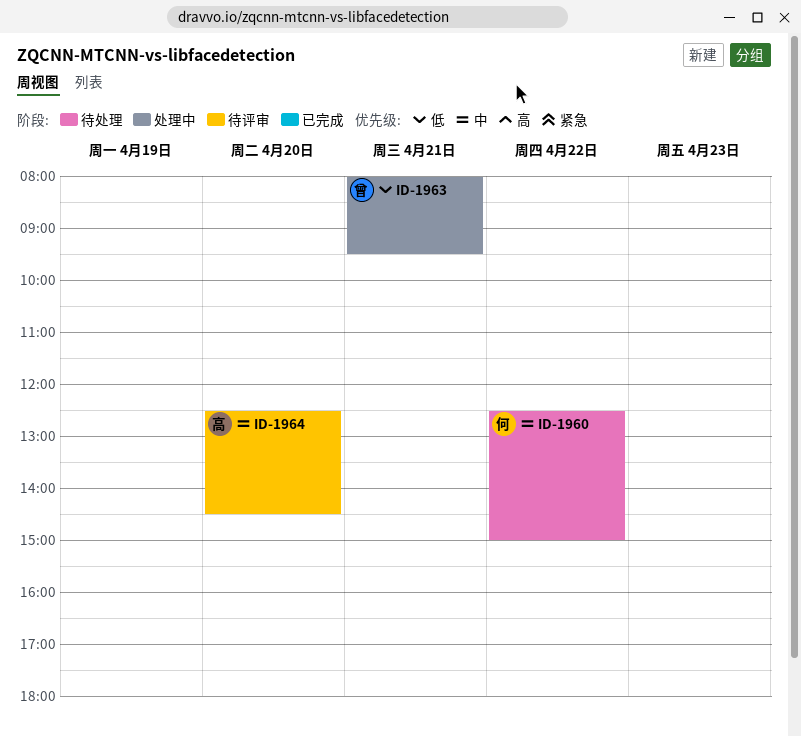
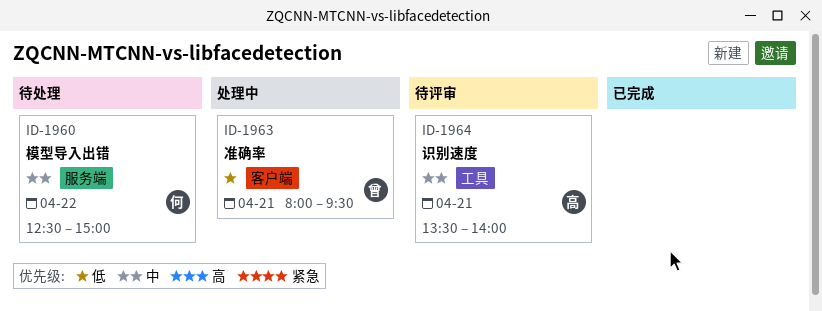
ID-1964, day: Apr 20 -> Apr 21
ID-1964, begins: 12:30 -> 13:30
ID-1964, ends: 14:30 -> 14:00

